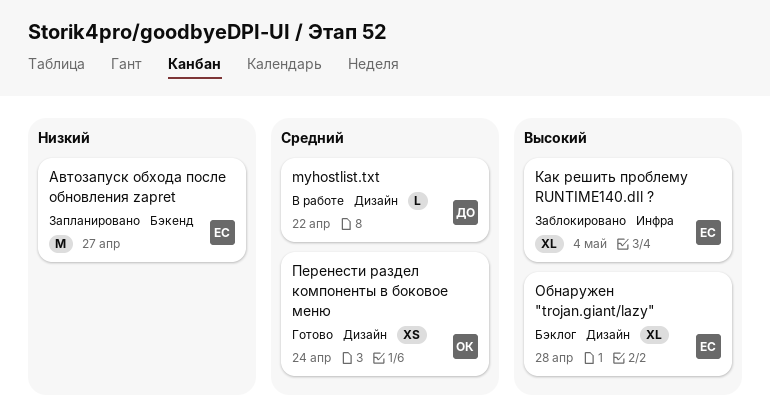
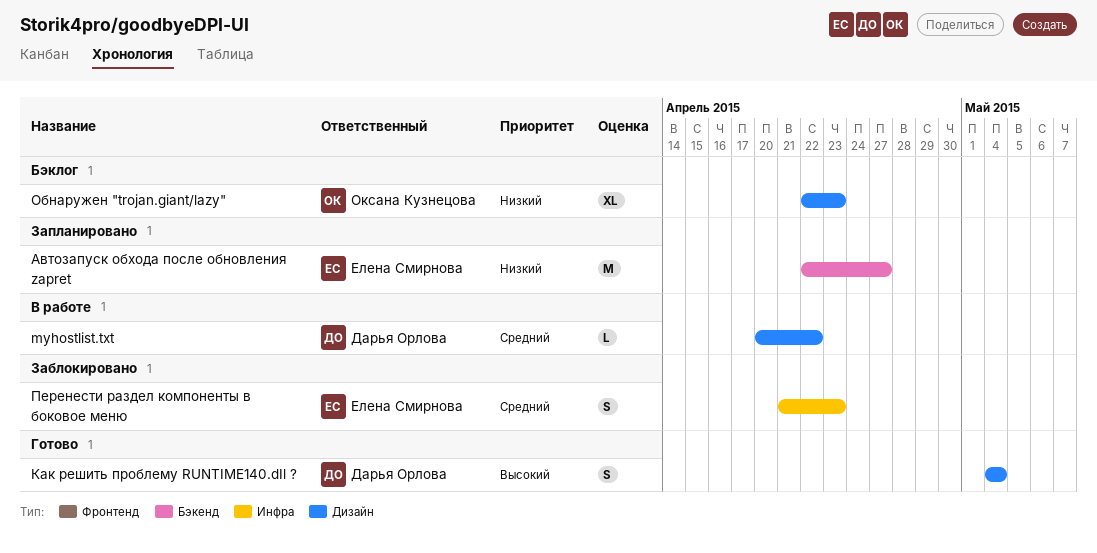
Как решить проблему RUNTIME140.dIl ?, status: Заблокировано -> Готово
Как решить проблему RUNTIME140.dIl ?, owner: Елена Смирнова -> Дарья Орлова
Как решить проблему RUNTIME140.dIl ?, label: Инфра -> Дизайн
Как решить проблему RUNTIME140.dIl ?, estimate: XL -> S
Обнаружен "trojan.giant/lazy", owner: Елена Смирнова -> Оксана Кузнецова
Обнаружен "trojan.giant/lazy", priority: Высокий -> Низкий
Обнаружен "trojan.giant/lazy", due: Apr 28 -> Apr 23
Перенести раздел компоненты в боковое меню, status: Готово -> Заблокировано
Перенести раздел компоненты в боковое меню, owner: Оксана Кузнецова -> Елена Смирнова
Перенести раздел компоненты в боковое меню, label: Дизайн -> Инфра
Перенести раздел компоненты в боковое меню, estimate: XS -> S
Перенести раздел компоненты в боковое меню, due: Apr 24 -> Apr 23

